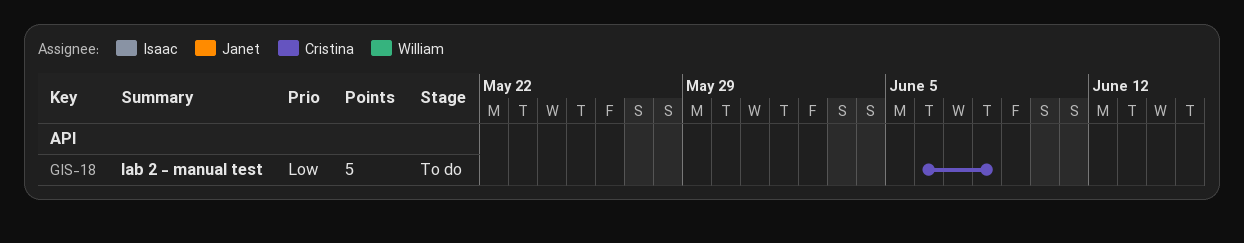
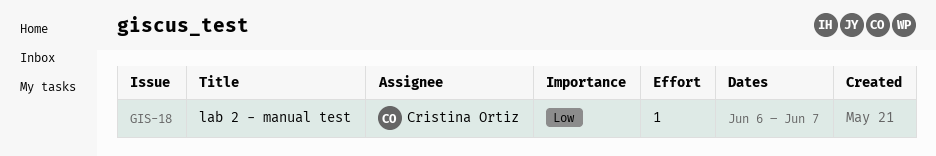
GIS-18, estimate: 5 -> 1
GIS-18, due: Jun 8 -> Jun 7

